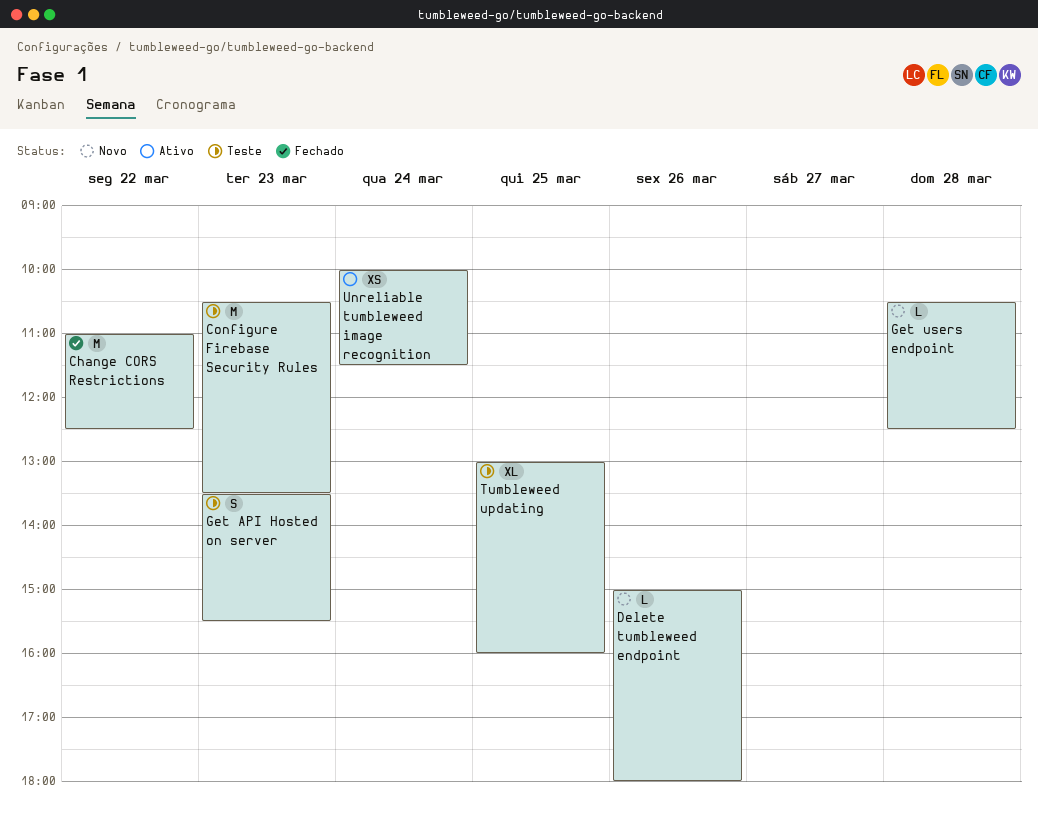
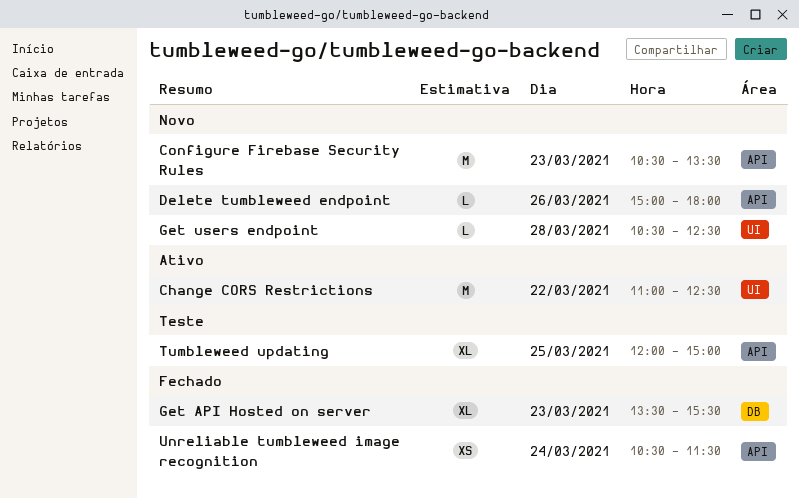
Change CORS Restrictions, status: Fechado -> Ativo
Configure Firebase Security Rules, status: Teste -> Novo
Get API Hosted on server, status: Teste -> Fechado
Get API Hosted on server, estimate: S -> XL
Tumbleweed updating, begins: 13:00 -> 12:00
Tumbleweed updating, ends: 16:00 -> 15:00
Unreliable tumbleweed image recognition, status: Ativo -> Fechado
Unreliable tumbleweed image recognition, begins: 10:00 -> 10:30

